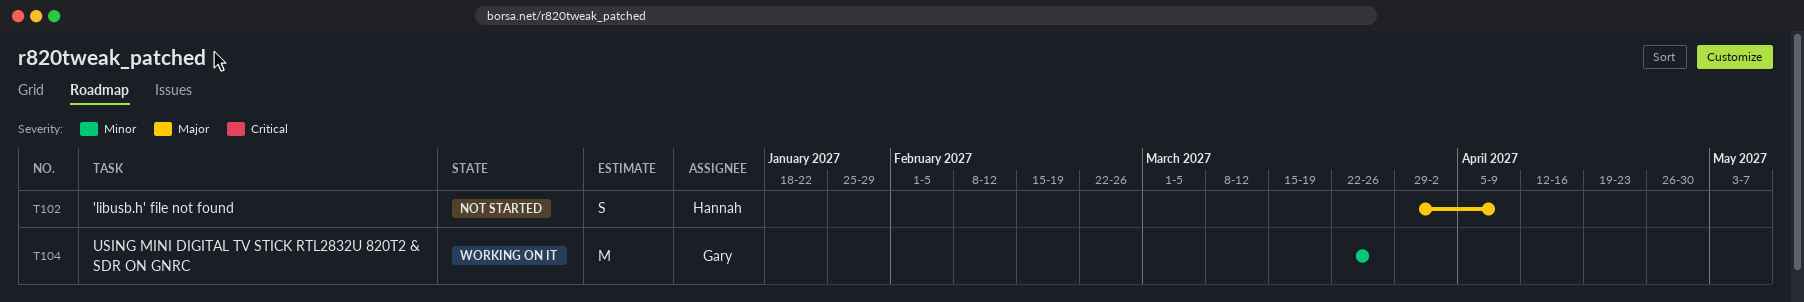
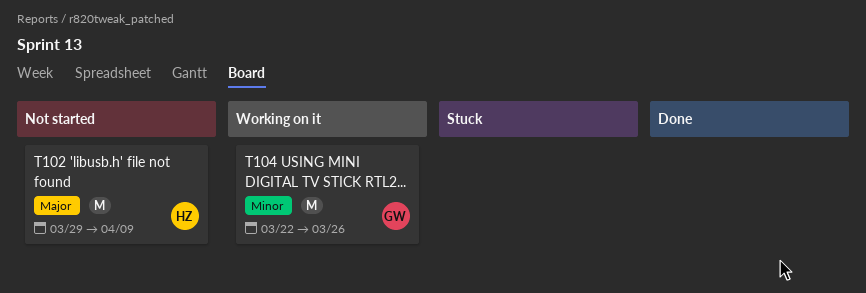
T102, estimate: S -> M

